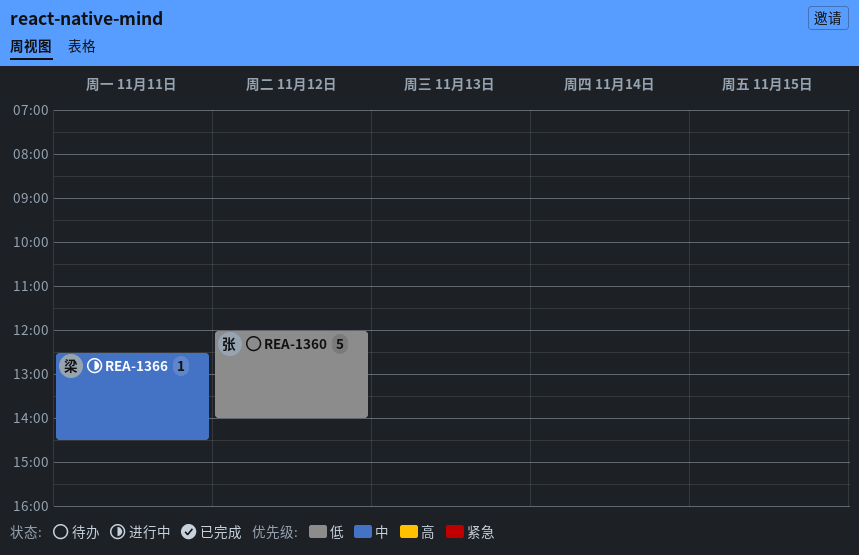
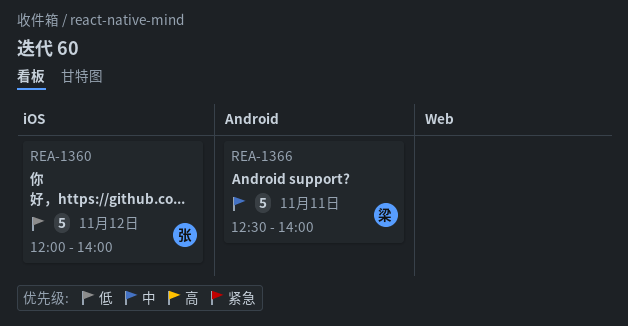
REA-1366, estimate: 1 -> 5
REA-1366, ends: 14:30 -> 14:00

